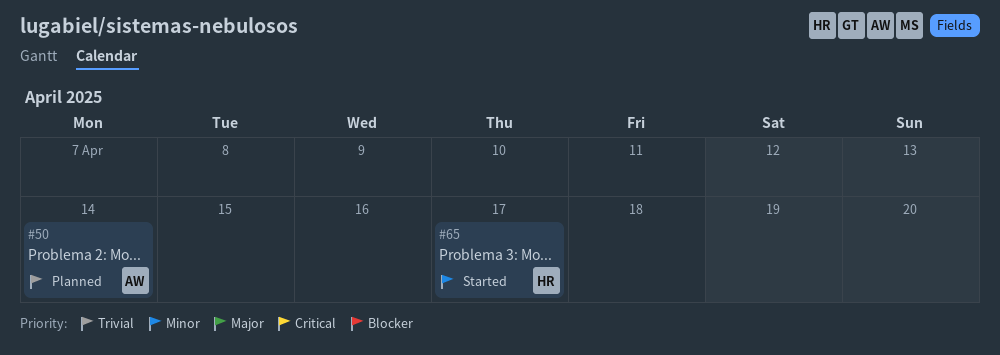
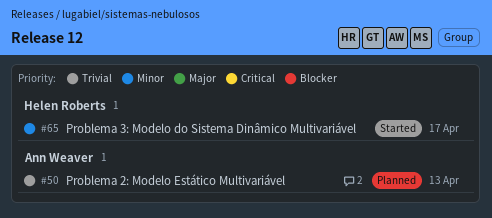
#50, due: Apr 14 -> Apr 13

